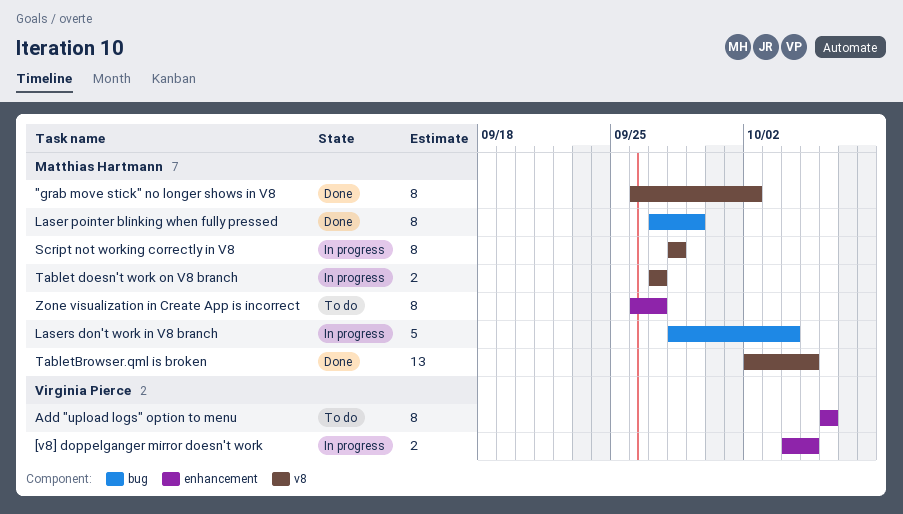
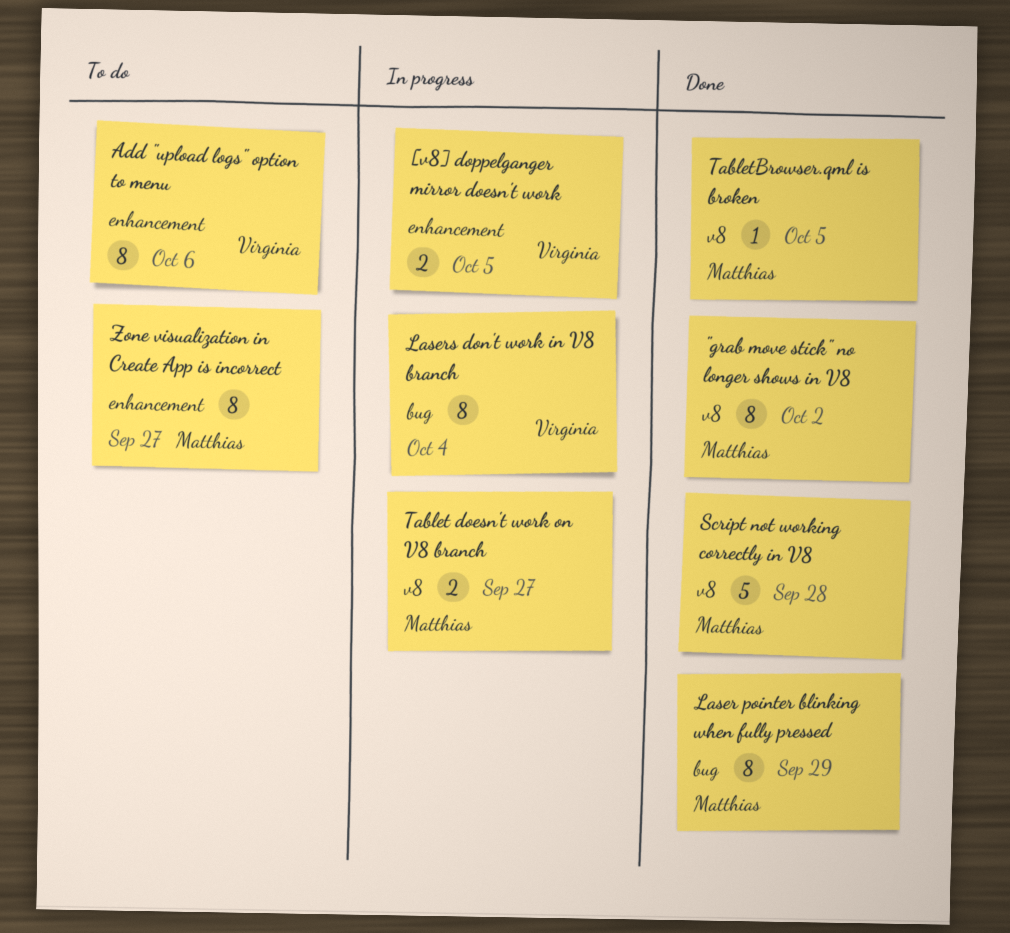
Lasers don't work in V8 branch, owner: Matthias Hartmann -> Virginia Pierce
Lasers don't work in V8 branch, estimate: 5 -> 8
Script not working correctly in V8, status: In progress -> Done
Script not working correctly in V8, estimate: 8 -> 5
TabletBrowser.qml is broken, estimate: 13 -> 1

